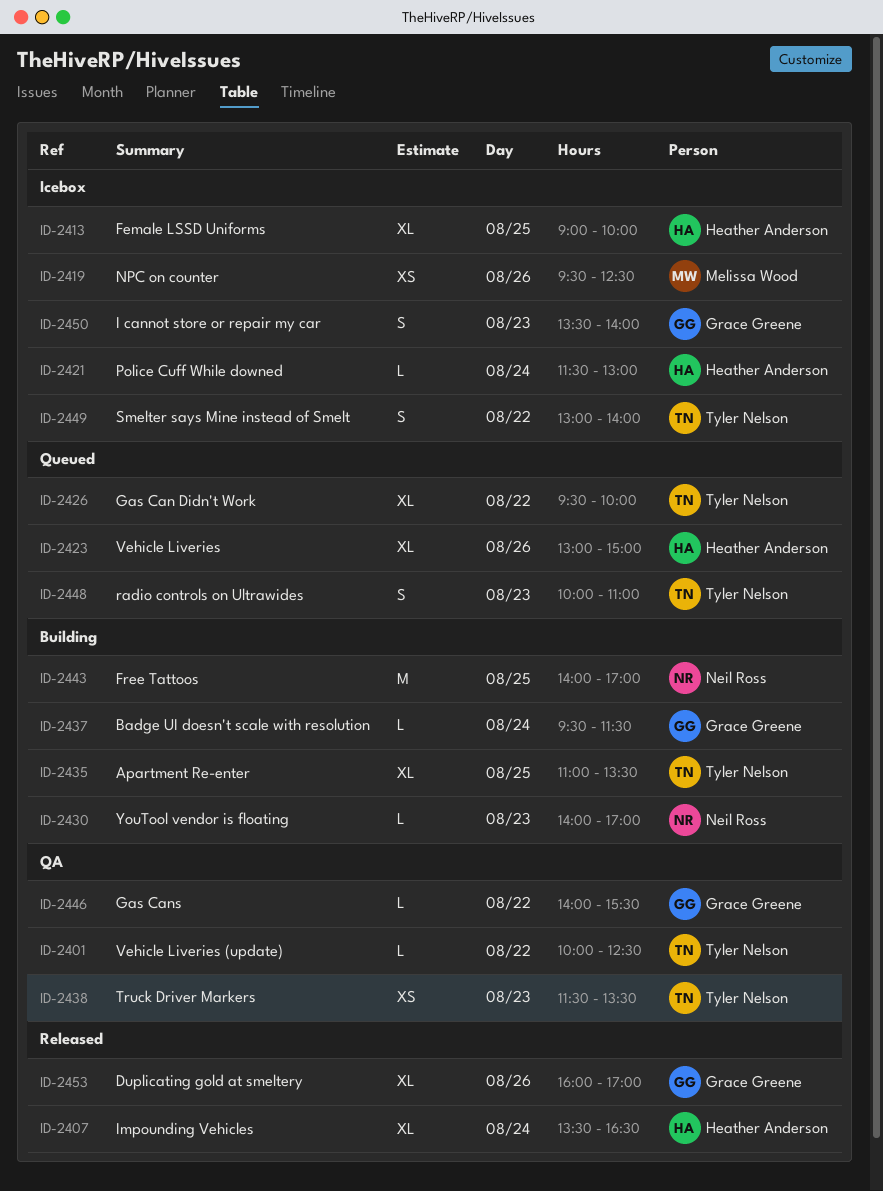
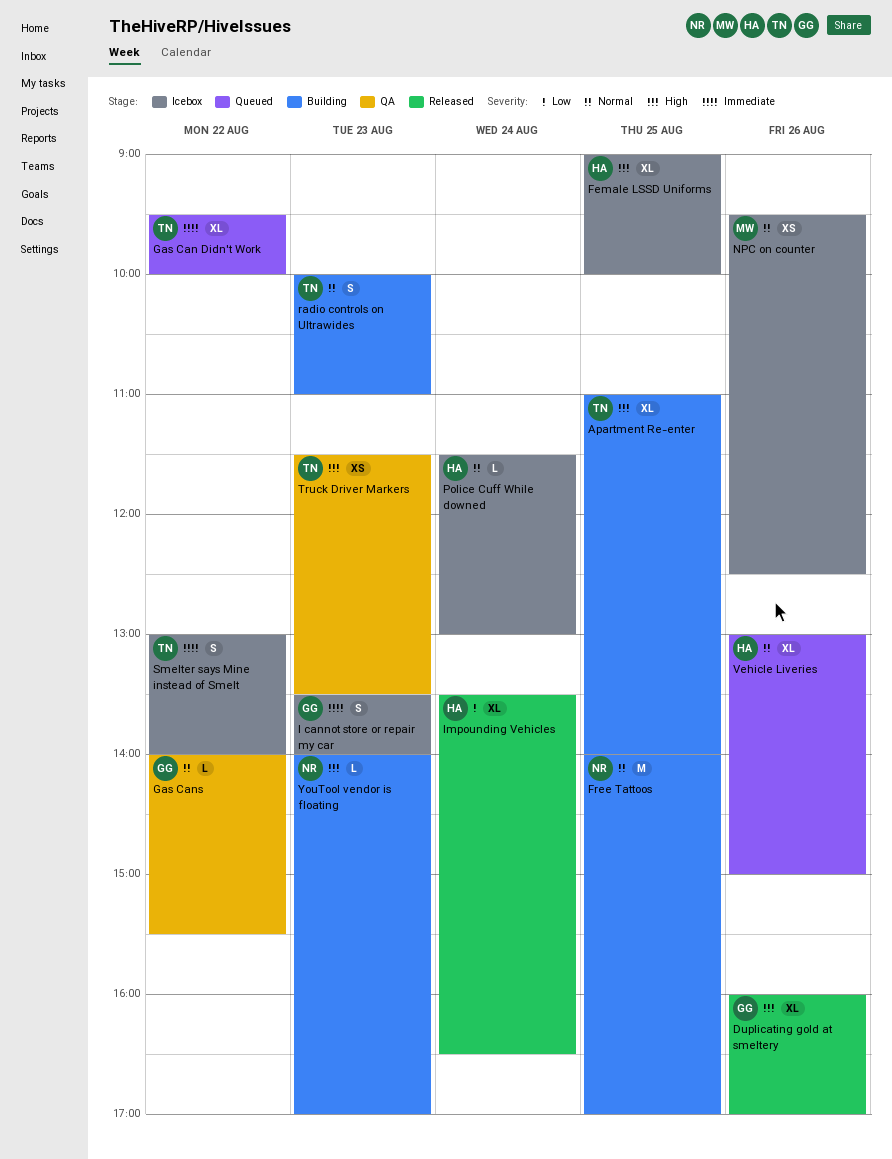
Apartment Re-enter, ends: 13:30 -> 14:00
Badge UI doesn't scale with resolution: present -> none
radio controls on Ultrawides, status: Queued -> Building
Vehicle Liveries (update): present -> none

